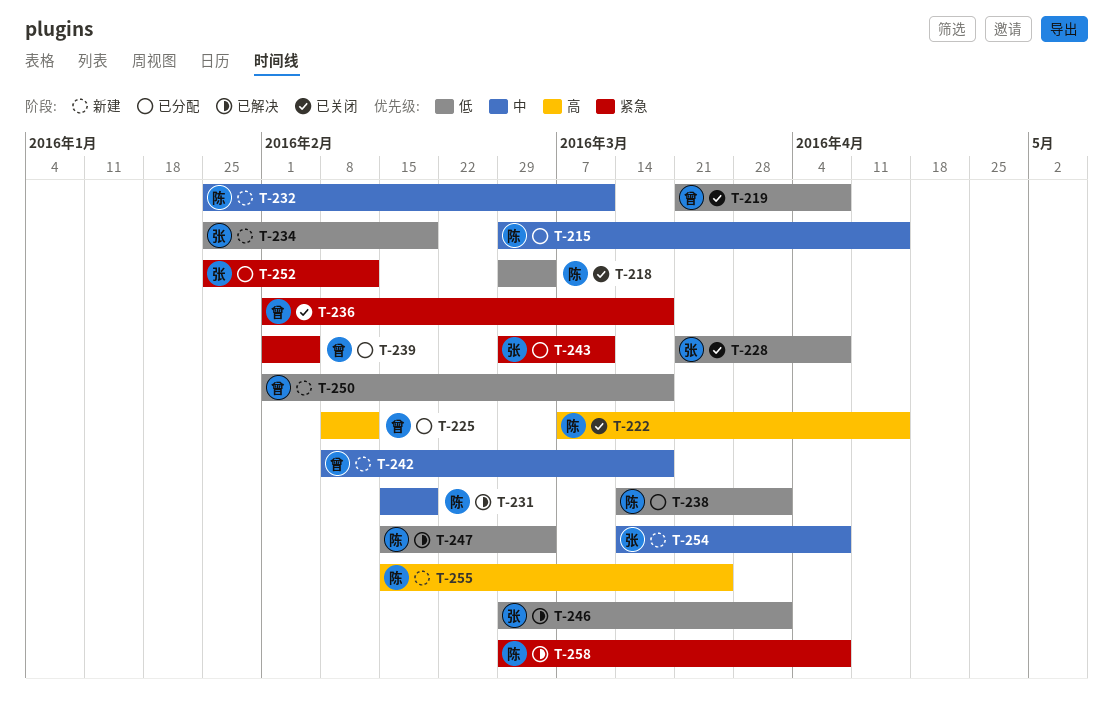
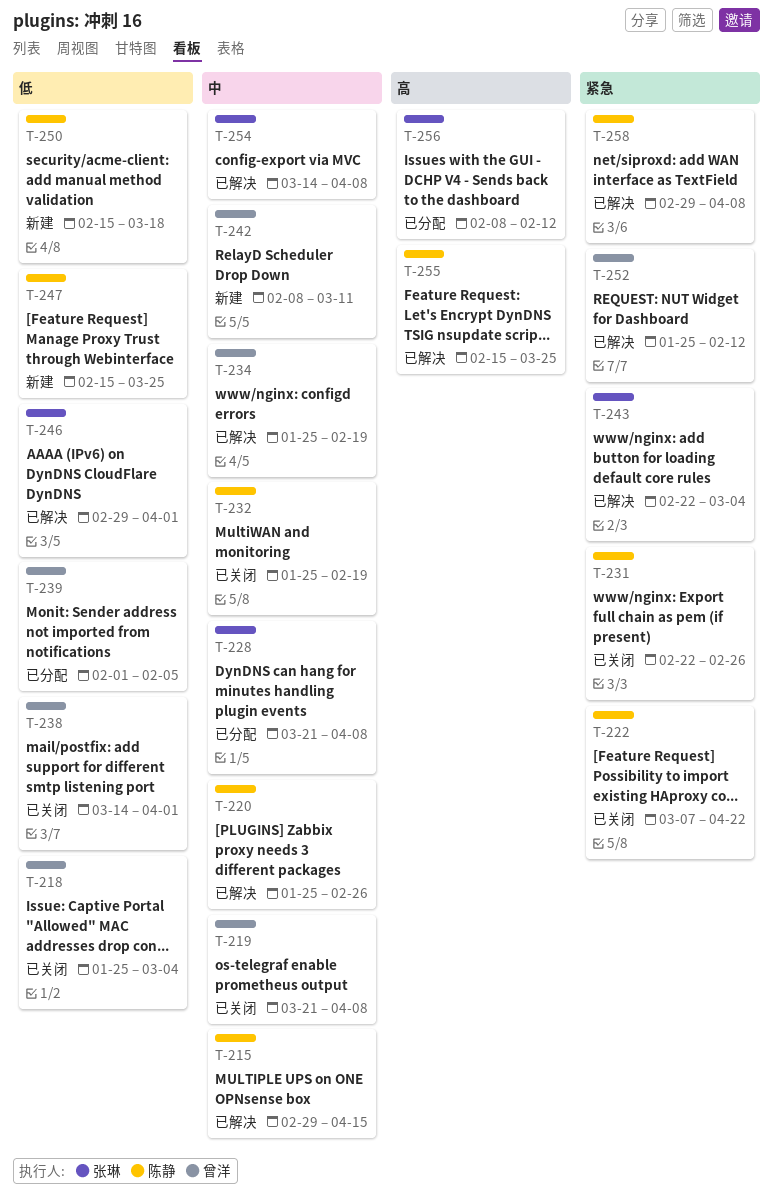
T-215, status: 已分配 -> 已解决
T-218, owner: 陈静 -> 曾洋
T-218, start: Feb 29 -> Jan 25
T-219, priority: 低 -> 中
T-220: none -> present
T-222, priority: 高 -> 紧急
T-222, due: Apr 15 -> Apr 22
T-225: present -> none
T-228, status: 已关闭 -> 已分配
T-228, priority: 低 -> 中
T-231, status: 已解决 -> 已关闭
T-231, priority: 中 -> 紧急
T-231, start: Feb 15 -> Feb 22
T-231, due: Feb 19 -> Feb 26
T-232, status: 新建 -> 已关闭
T-232, due: Mar 11 -> Feb 19
T-234, status: 新建 -> 已解决
T-234, owner: 张琳 -> 曾洋
T-234, priority: 低 -> 中
T-236: present -> none
T-238, status: 已分配 -> 已关闭
T-238, owner: 陈静 -> 曾洋
T-239, priority: 紧急 -> 低
T-242, due: Mar 18 -> Mar 11
T-243, status: 已分配 -> 已解决
T-243, start: Feb 29 -> Feb 22
T-243, due: Mar 11 -> Mar 4
T-247, status: 已解决 -> 新建
T-247, due: Mar 4 -> Mar 25
T-250, owner: 曾洋 -> 陈静
T-250, start: Feb 1 -> Feb 15
T-252, status: 已分配 -> 已解决
T-252, owner: 张琳 -> 曾洋
T-254, status: 新建 -> 已解决
T-255, status: 新建 -> 已解决
T-256: none -> present

